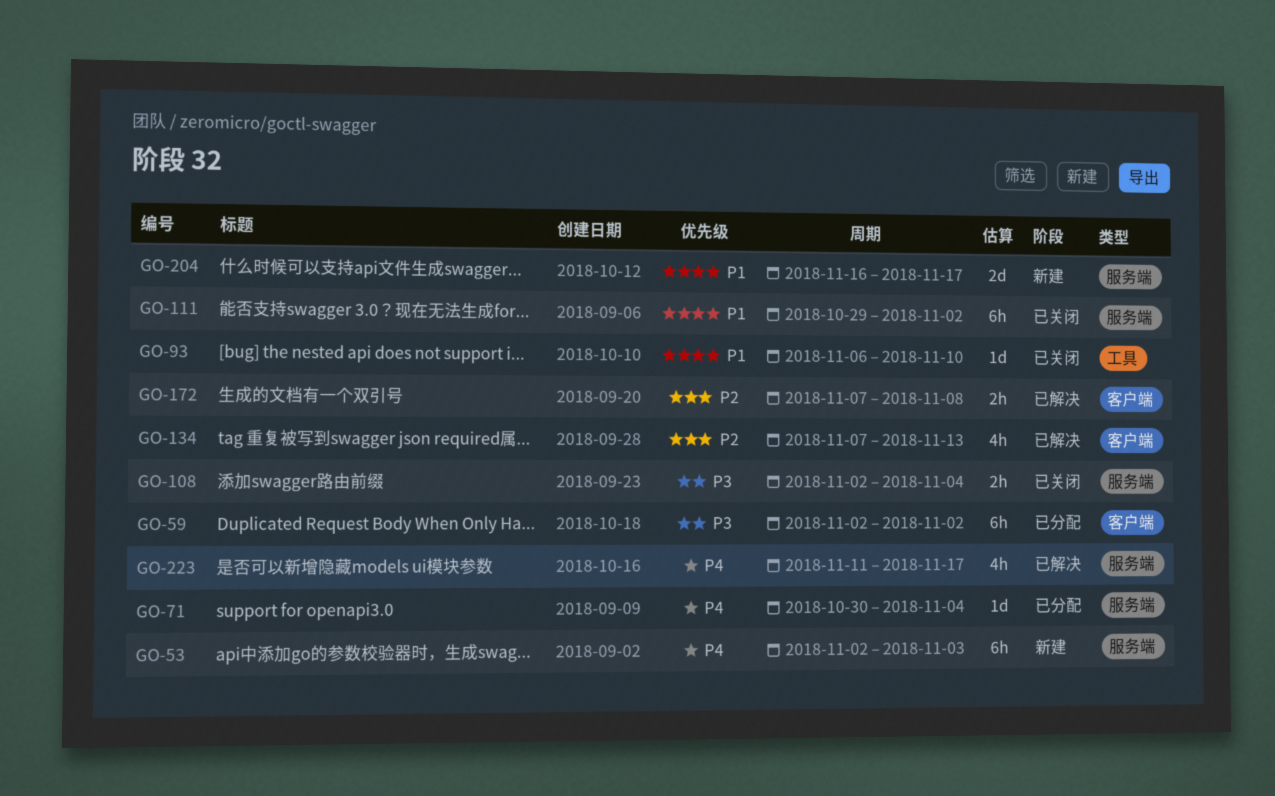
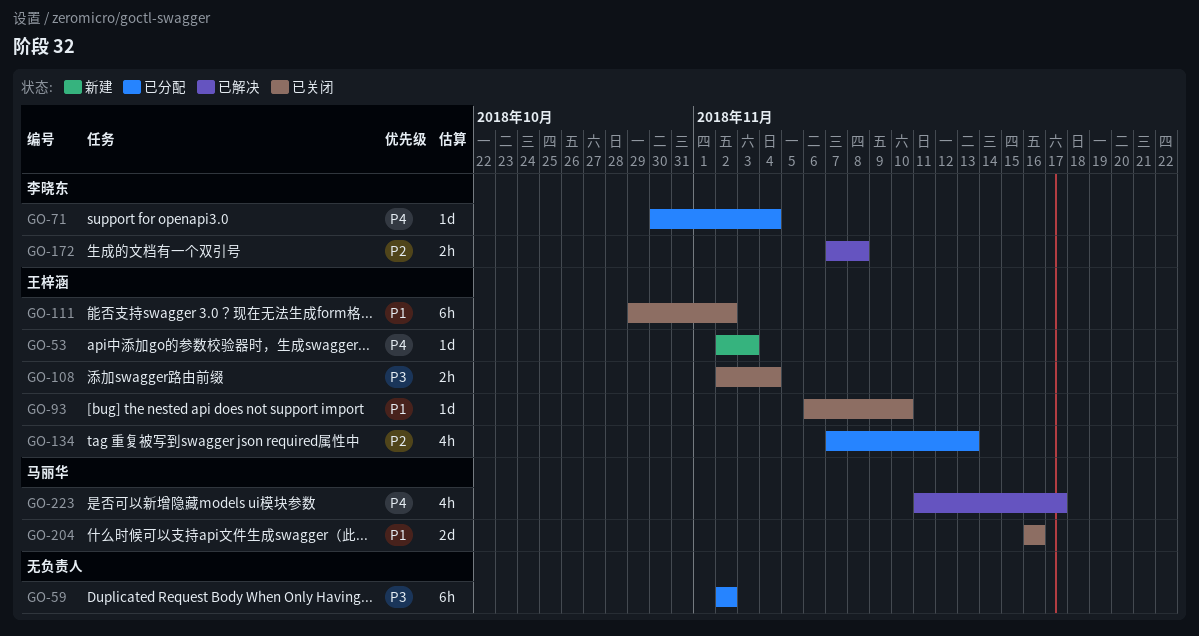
GO-53, estimate: 6h -> 1d
GO-134, status: 已解决 -> 已分配
GO-204, status: 新建 -> 已关闭
GO-204, due: Nov 17 -> Nov 16

